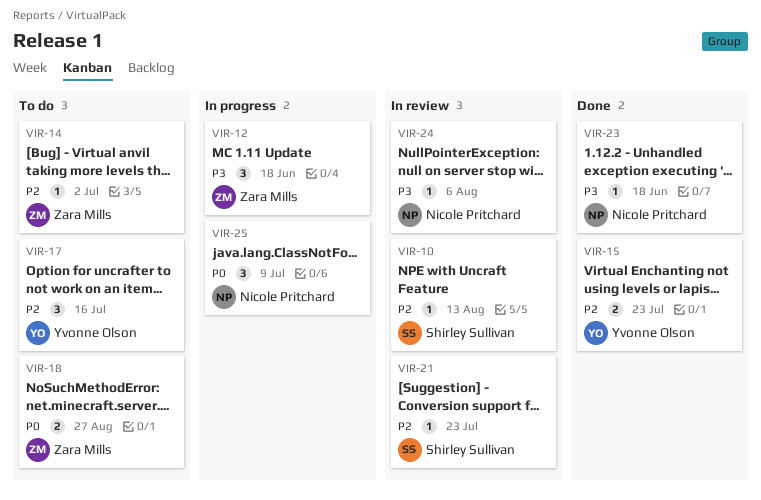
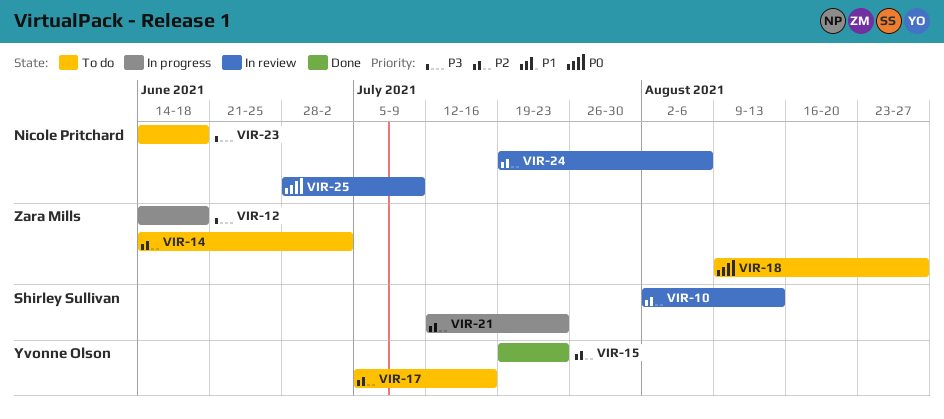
VIR-21, status: In review -> In progress
VIR-23, status: Done -> To do
VIR-24, priority: P3 -> P2
VIR-25, status: In progress -> In review

